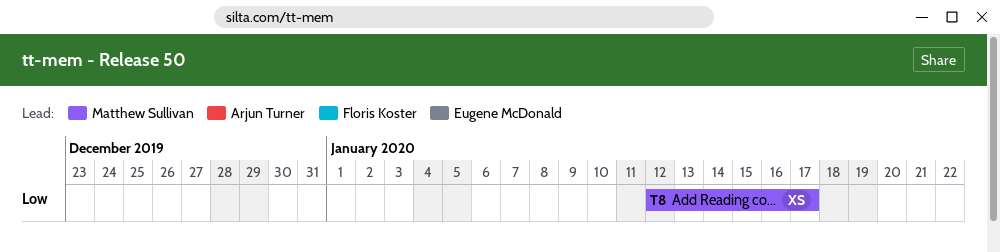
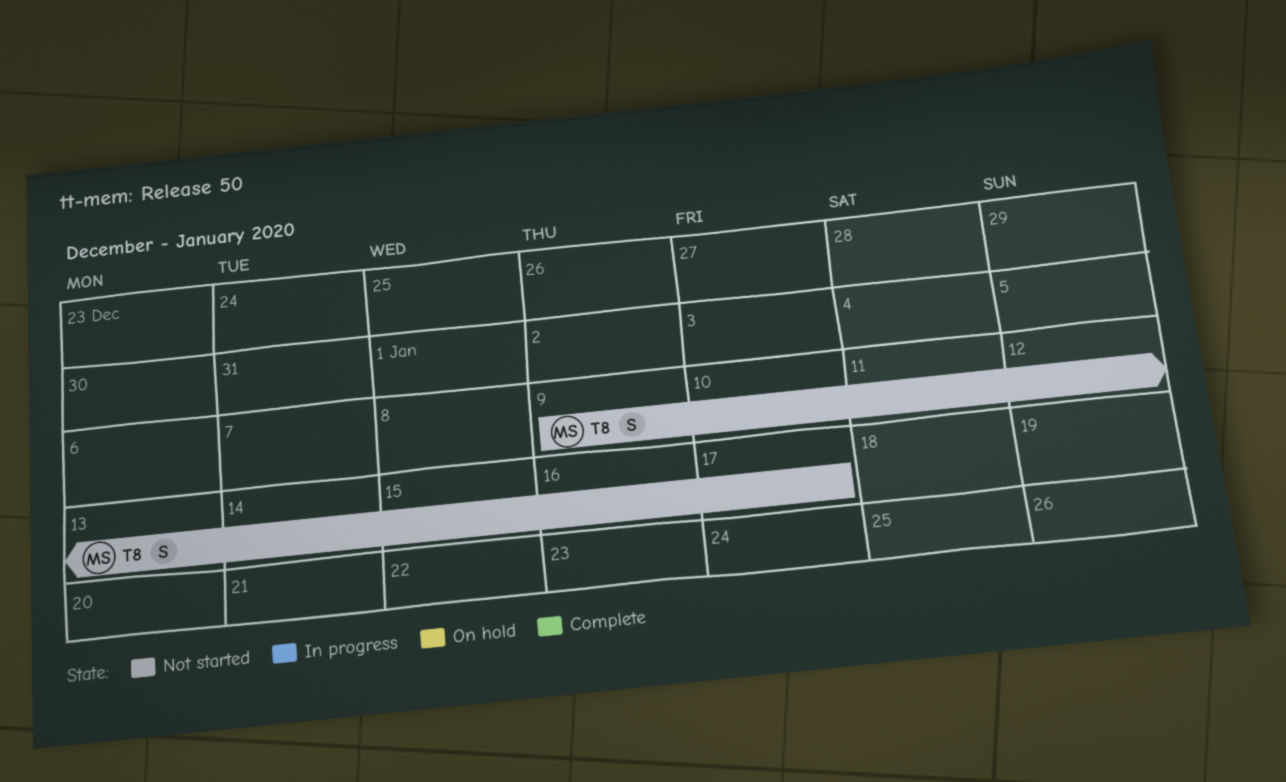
T8, estimate: XS -> S
T8, start: Jan 12 -> Jan 9

